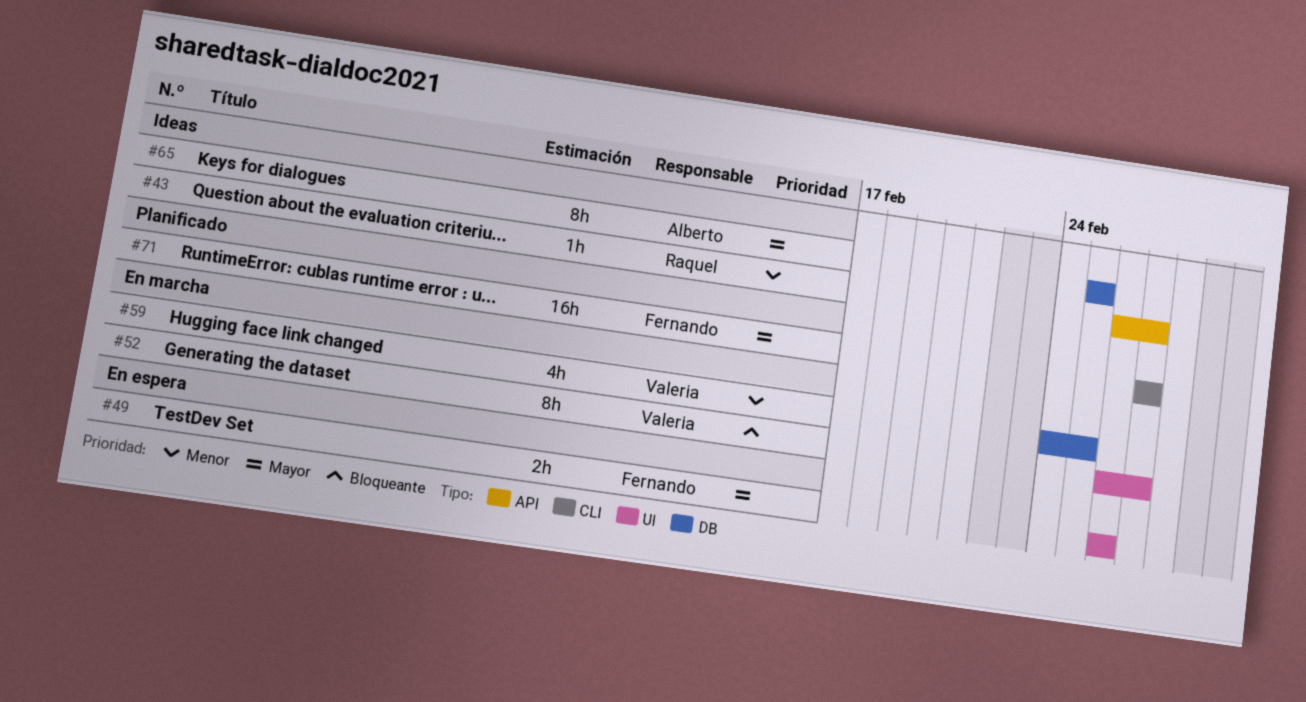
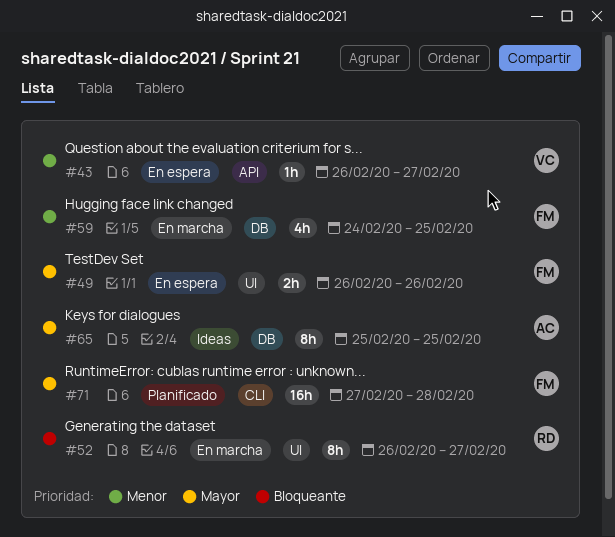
#43, status: Ideas -> En espera
#43, owner: Raquel -> Valeria
#52, owner: Valeria -> Raquel
#59, owner: Valeria -> Fernando
#71, due: Feb 27 -> Feb 28

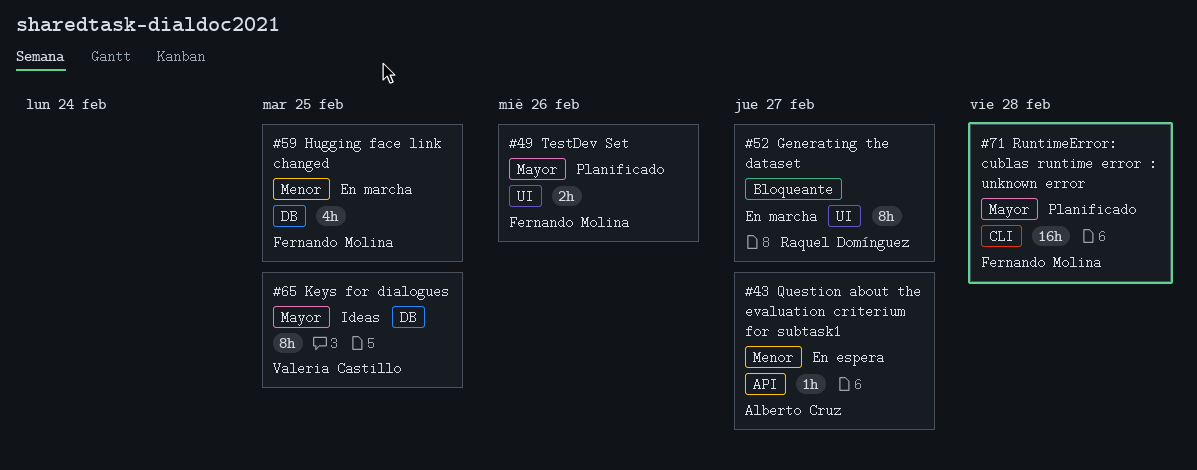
#43, owner: Valeria Castillo -> Alberto Cruz
#49, status: En espera -> Planificado
#65, owner: Alberto Cruz -> Valeria Castillo

